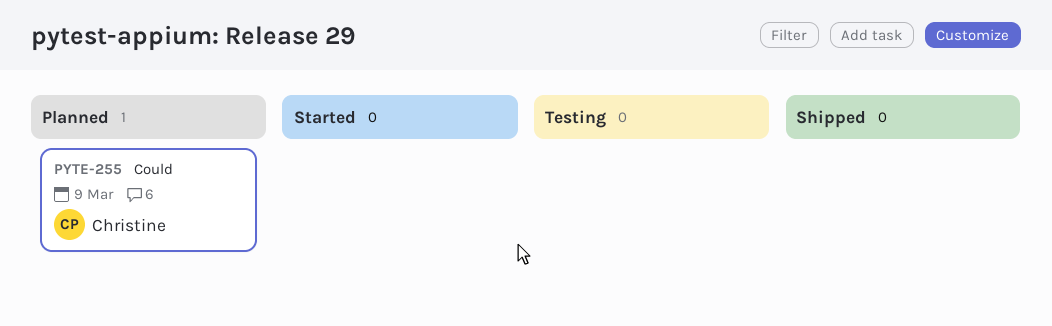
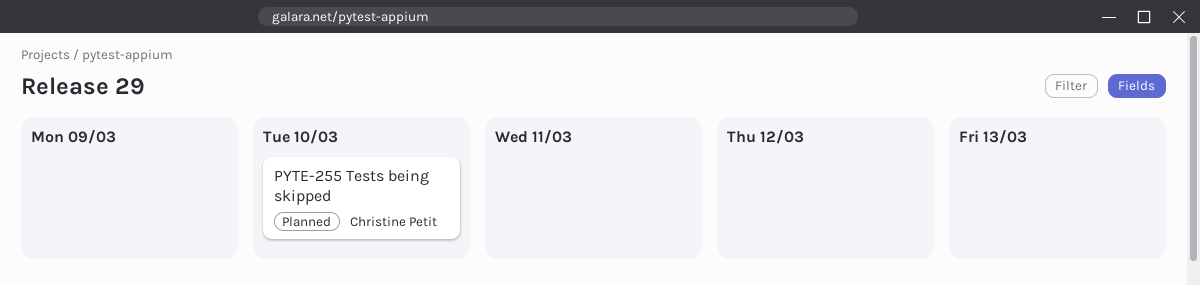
PYTE-255, due: Mar 9 -> Mar 10

